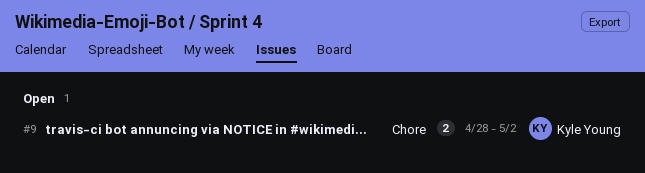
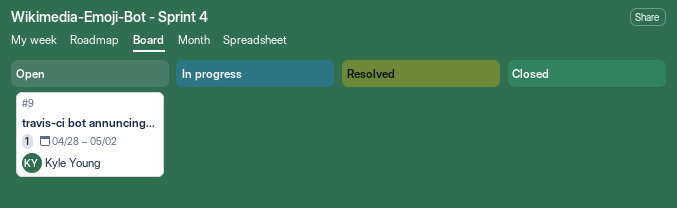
#9, estimate: 2 -> 1

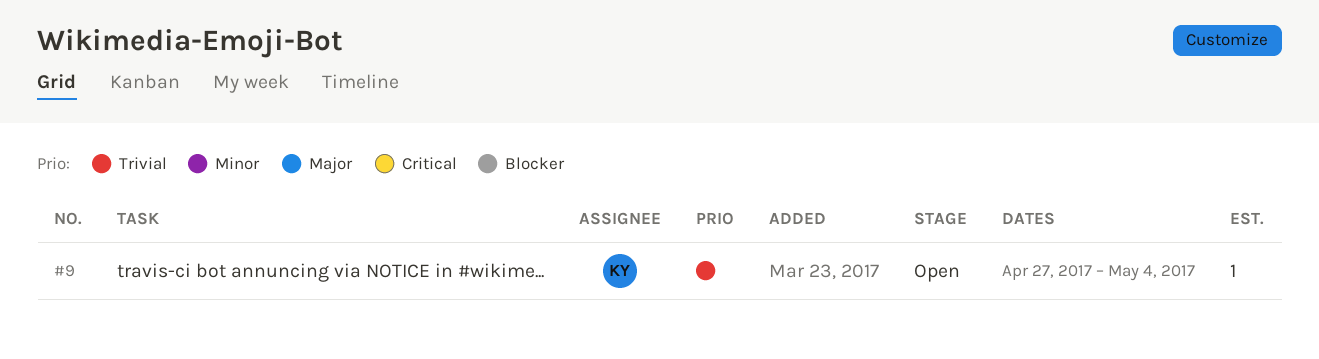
#9, start: Apr 28 -> Apr 27
#9, due: May 2 -> May 4

